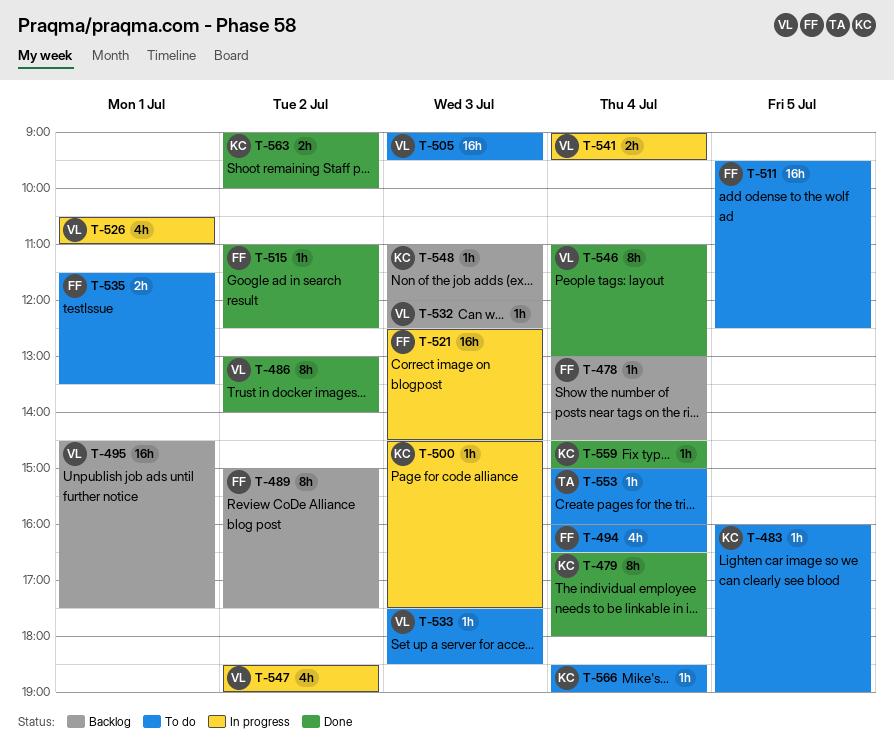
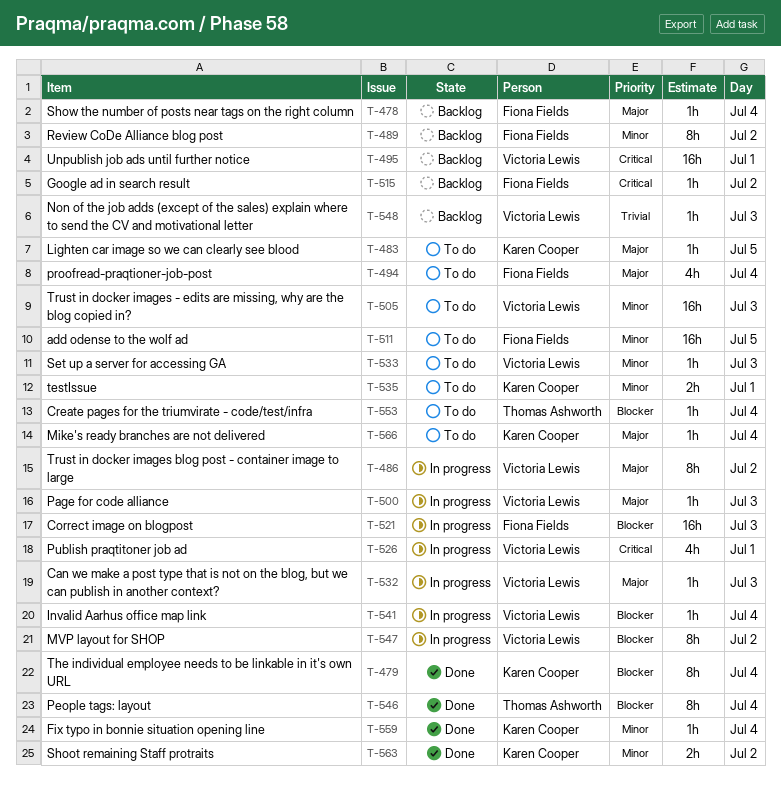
T-486, status: Done -> In progress
T-500, owner: Karen Cooper -> Victoria Lewis
T-515, status: Done -> Backlog
T-532, status: Backlog -> In progress
T-535, owner: Fiona Fields -> Karen Cooper
T-541, estimate: 2h -> 1h
T-546, owner: Victoria Lewis -> Thomas Ashworth
T-547, estimate: 4h -> 8h
T-548, owner: Karen Cooper -> Victoria Lewis

